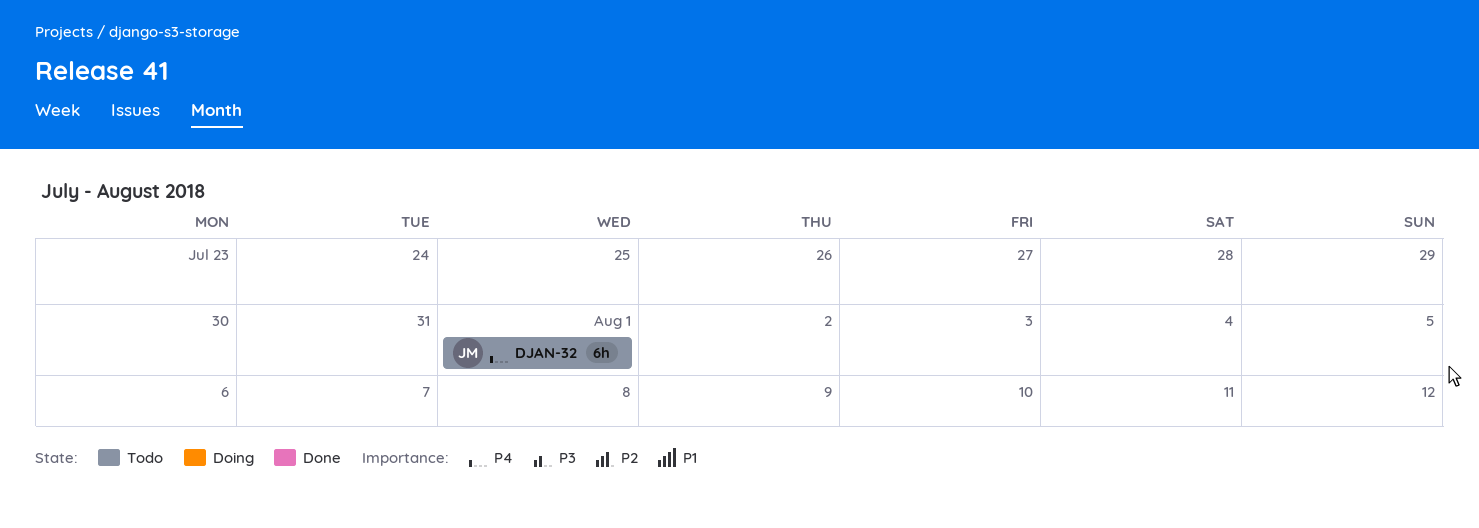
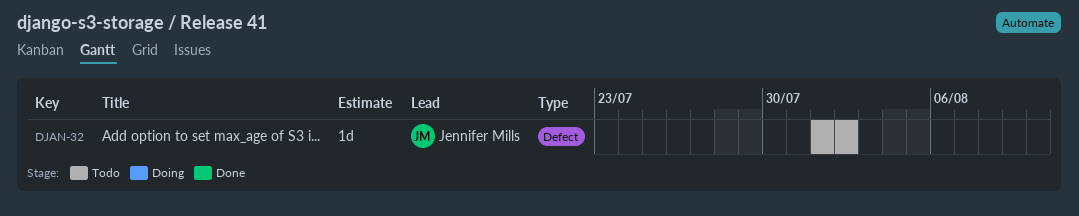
DJAN-32, estimate: 6h -> 1d
DJAN-32, due: Aug 1 -> Aug 2

